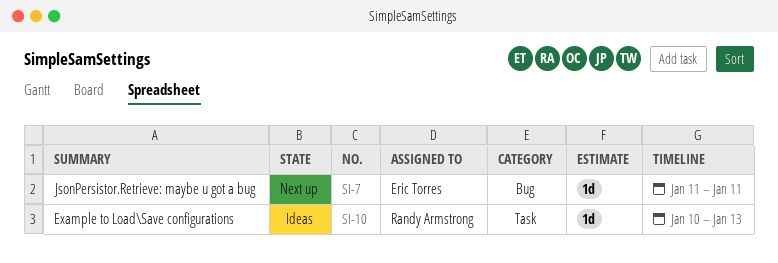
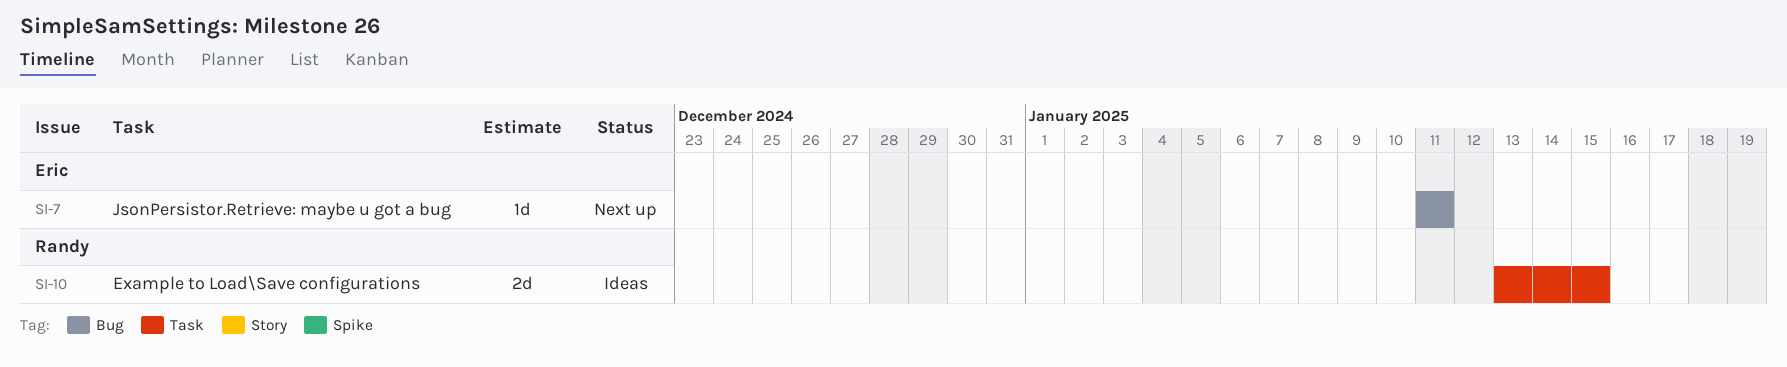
SI-10, estimate: 1d -> 2d
SI-10, start: Jan 10 -> Jan 13
SI-10, due: Jan 13 -> Jan 15

